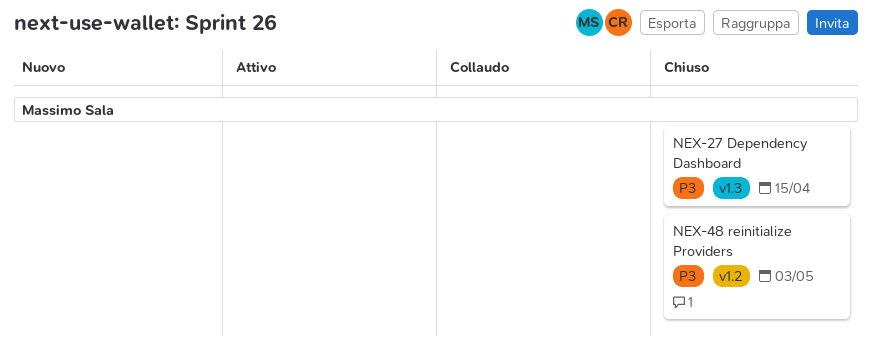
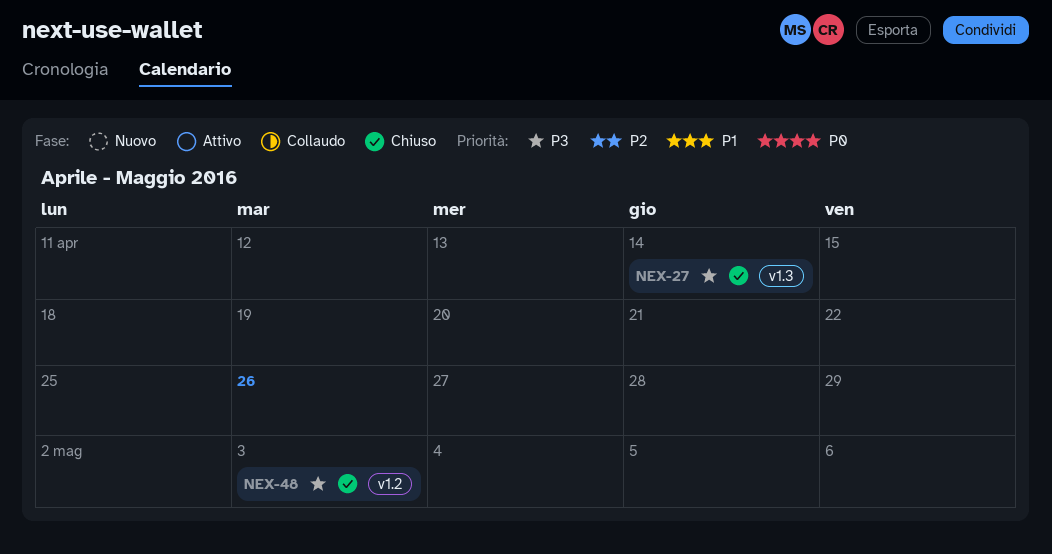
NEX-27, due: Apr 15 -> Apr 14

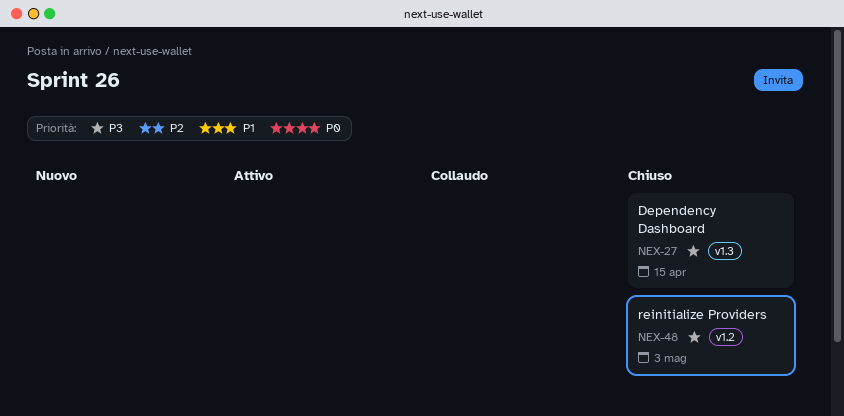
NEX-27, due: Apr 14 -> Apr 15

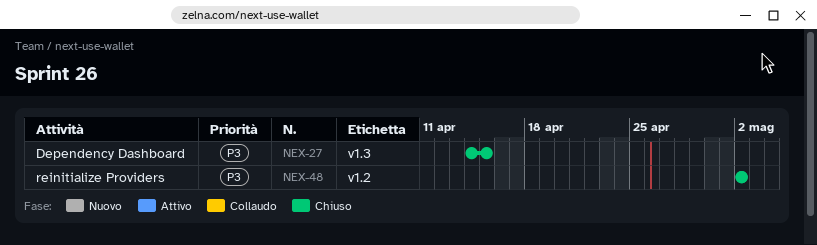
NEX-48, due: May 3 -> May 2

